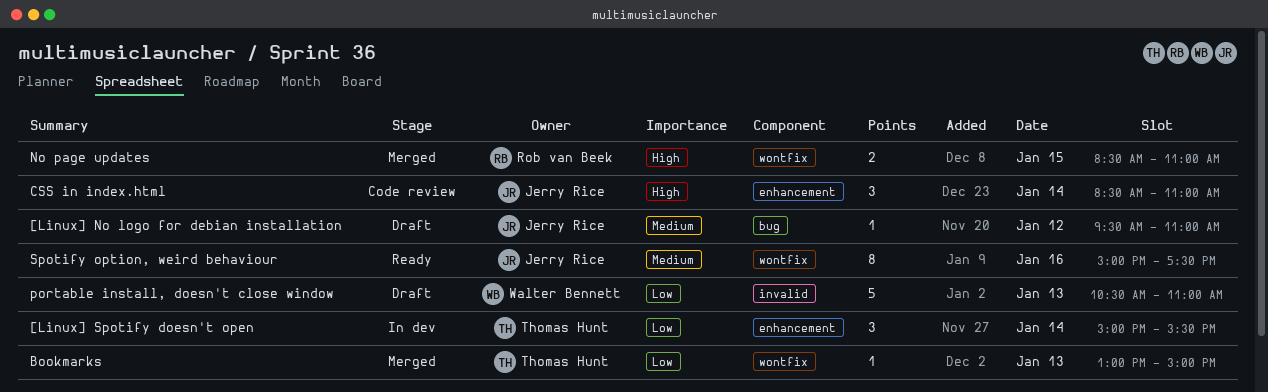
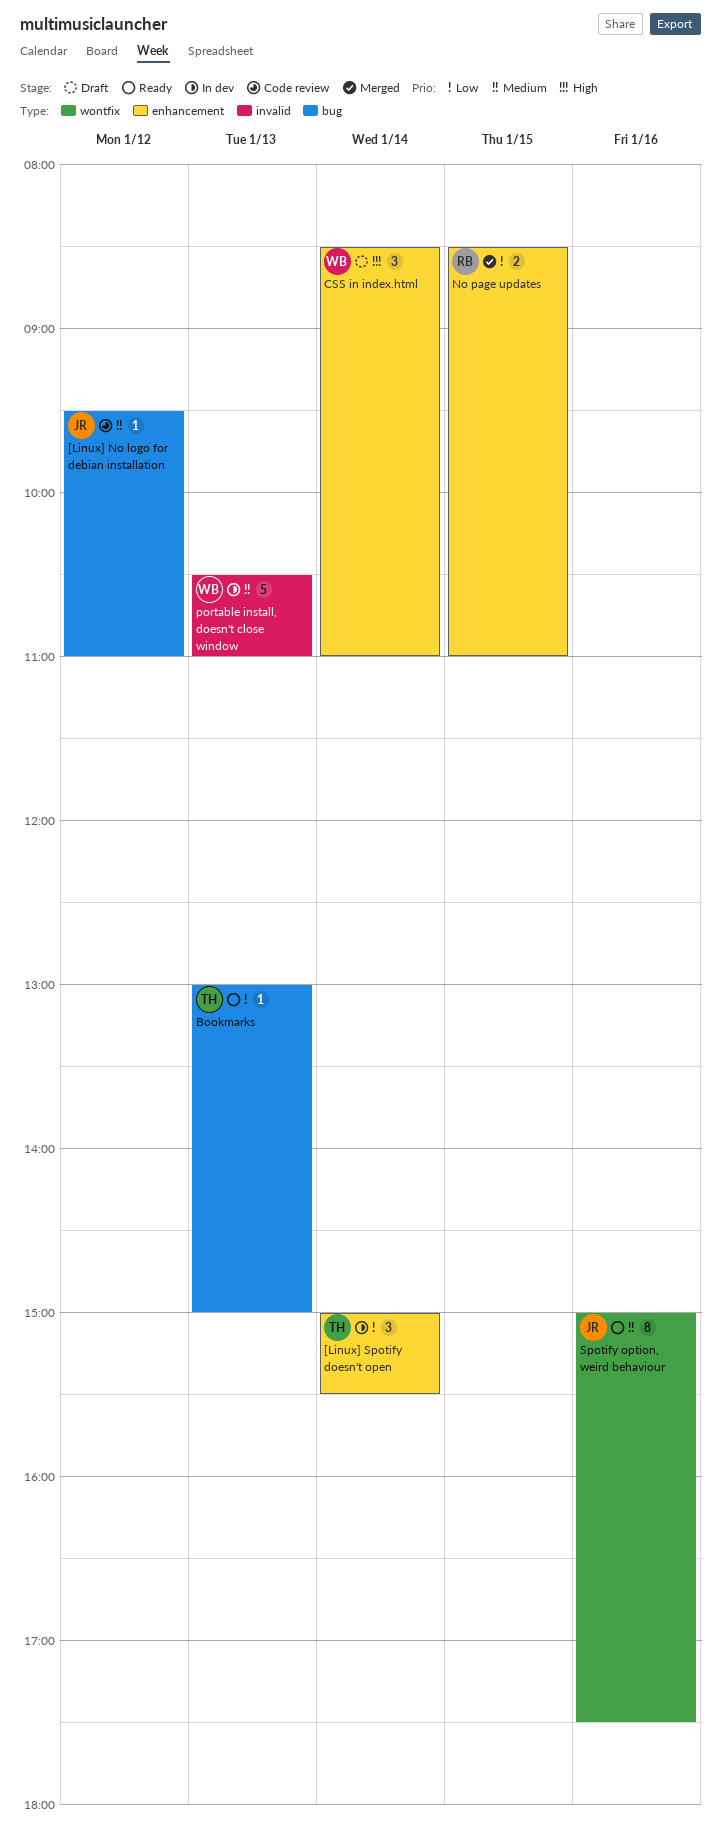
[Linux] No logo for debian installation, status: Draft -> Code review
Bookmarks, status: Merged -> Ready
Bookmarks, label: wontfix -> bug
CSS in index.html, status: Code review -> Draft
CSS in index.html, owner: Jerry Rice -> Walter Bennett
No page updates, priority: High -> Low
No page updates, label: wontfix -> enhancement
portable install, doesn't close window, status: Draft -> In dev
portable install, doesn't close window, priority: Low -> Medium

